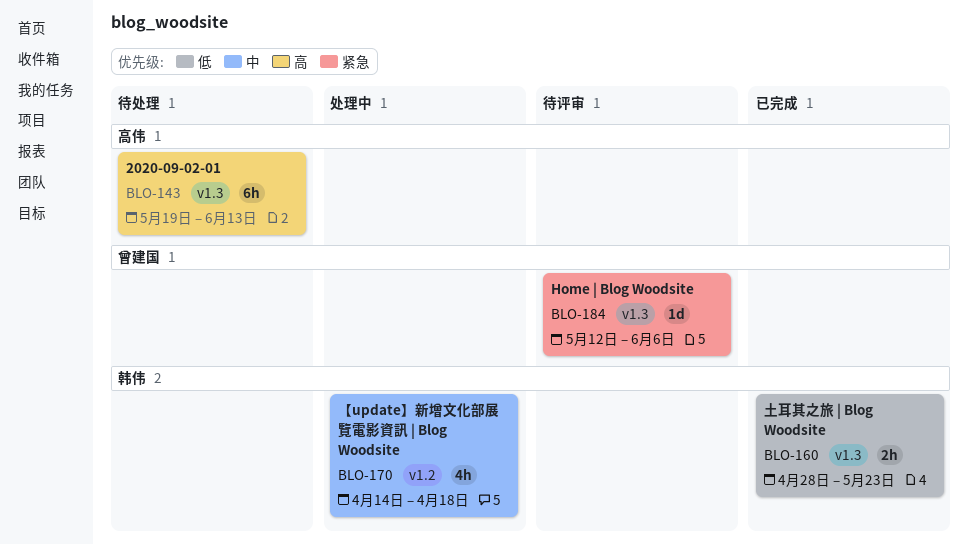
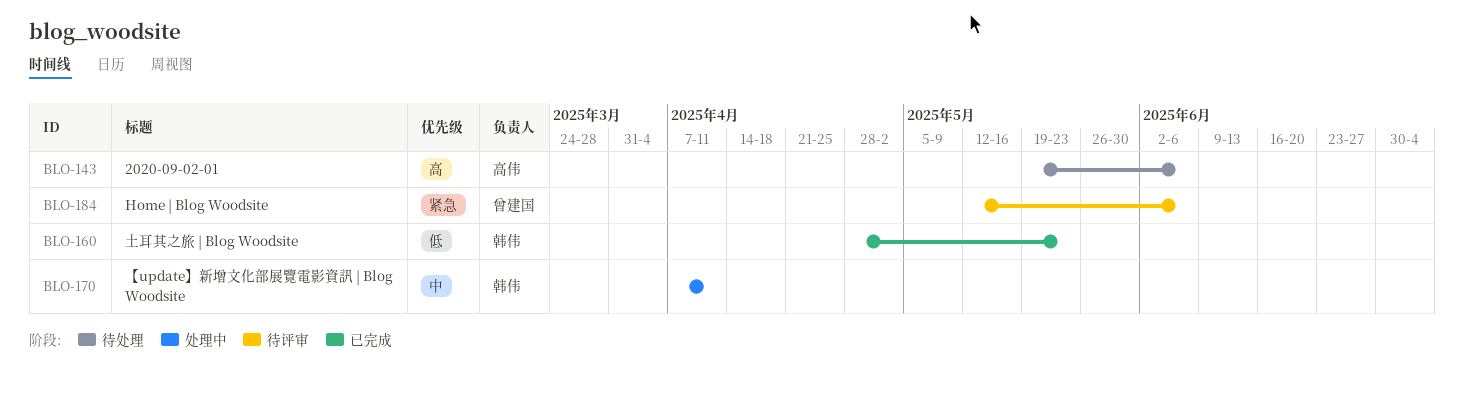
BLO-143, due: Jun 13 -> Jun 6
BLO-170, start: Apr 14 -> Apr 7
BLO-170, due: Apr 18 -> Apr 11

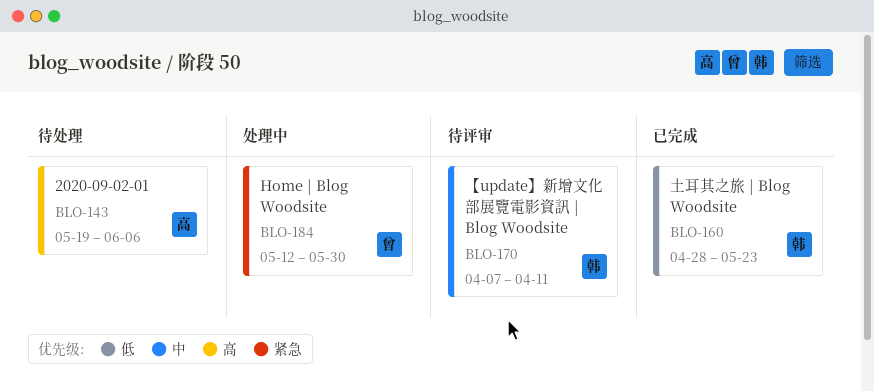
BLO-170, status: 处理中 -> 待评审
BLO-184, status: 待评审 -> 处理中
BLO-184, due: Jun 6 -> May 30

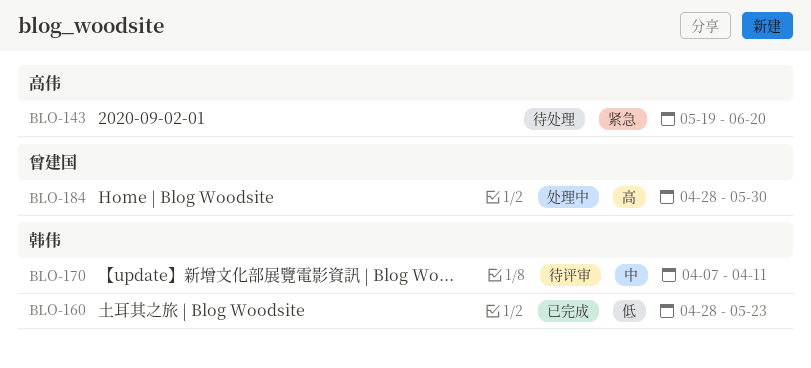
BLO-143, priority: 高 -> 紧急
BLO-143, due: Jun 6 -> Jun 20
BLO-184, priority: 紧急 -> 高
BLO-184, start: May 12 -> Apr 28

